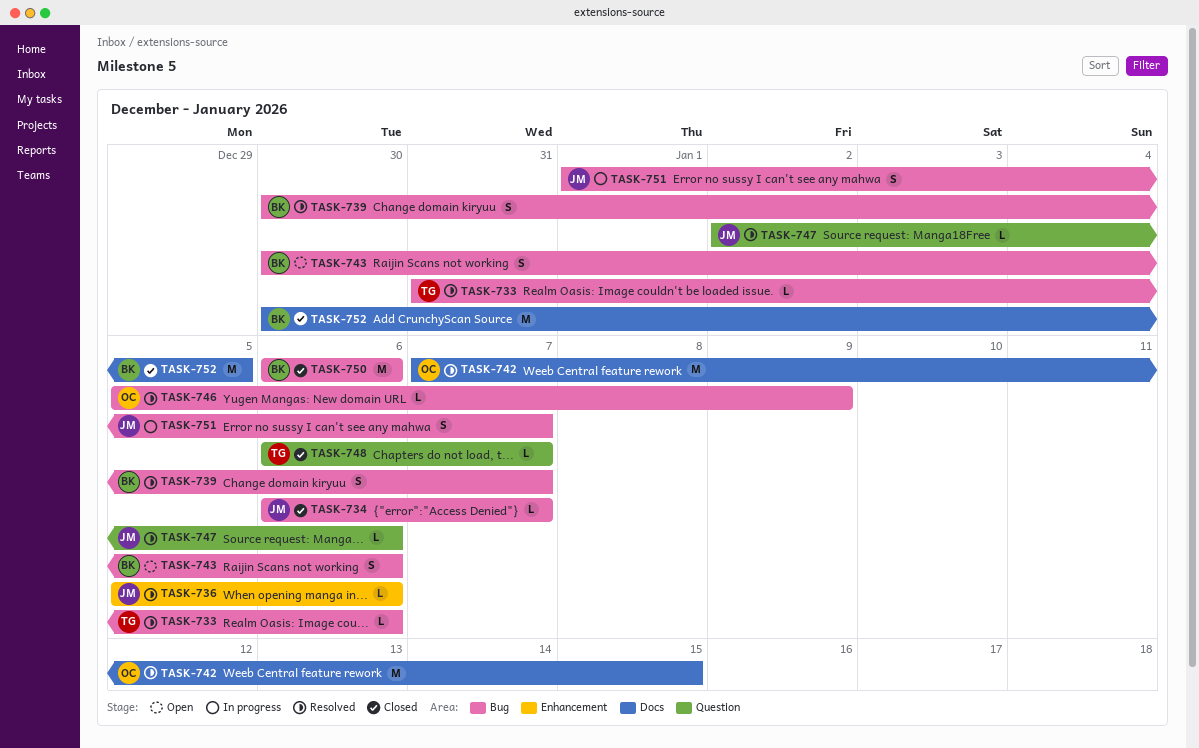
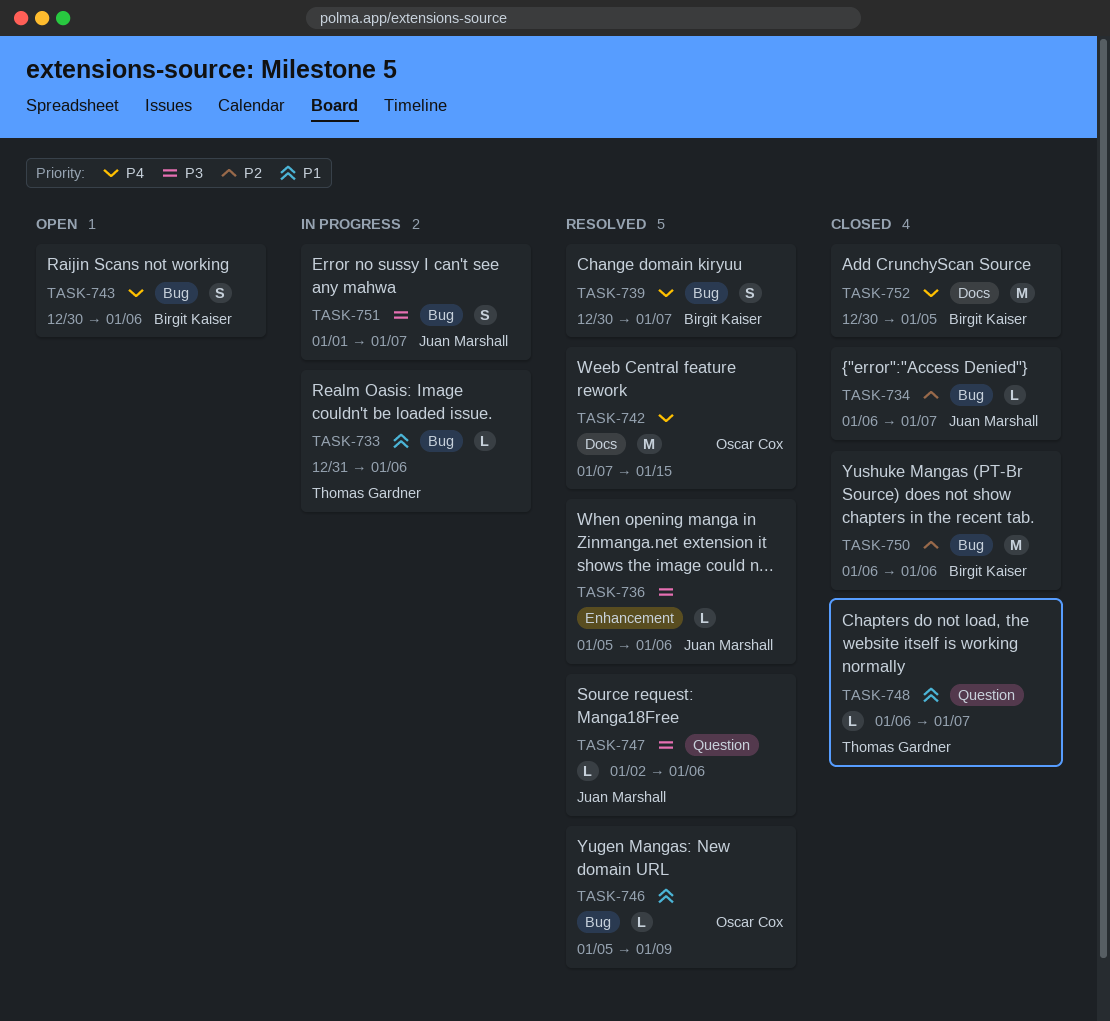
TASK-733, status: Resolved -> In progress

